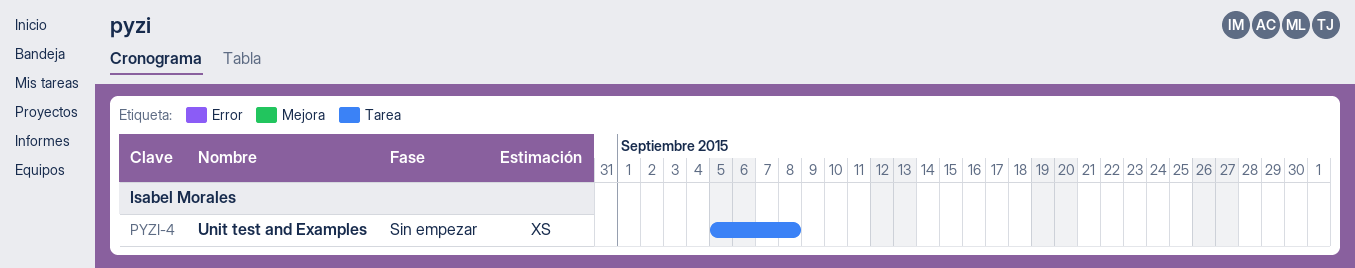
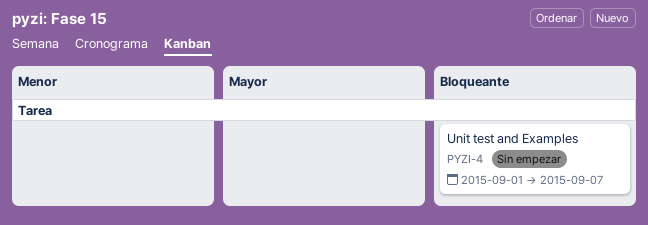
PYZI-4, start: Sep 5 -> Sep 1
PYZI-4, due: Sep 8 -> Sep 7

